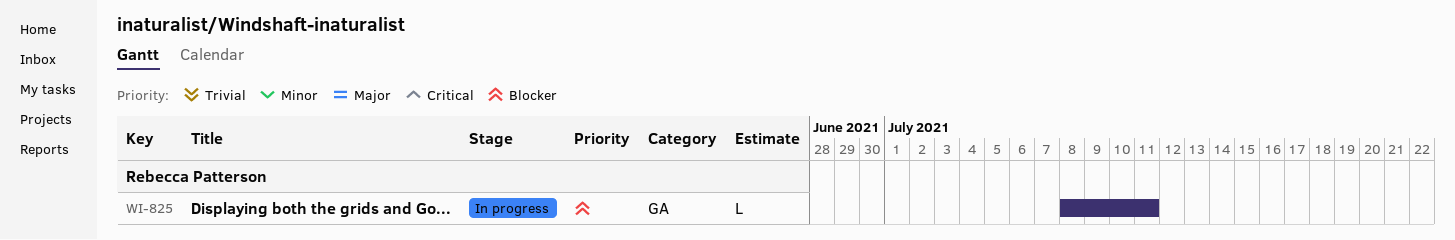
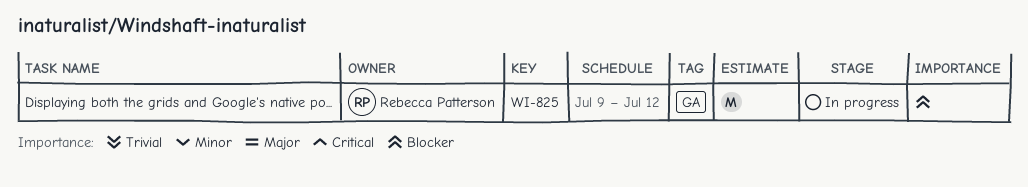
WI-825, estimate: L -> M
WI-825, start: Jul 8 -> Jul 9
WI-825, due: Jul 11 -> Jul 12

